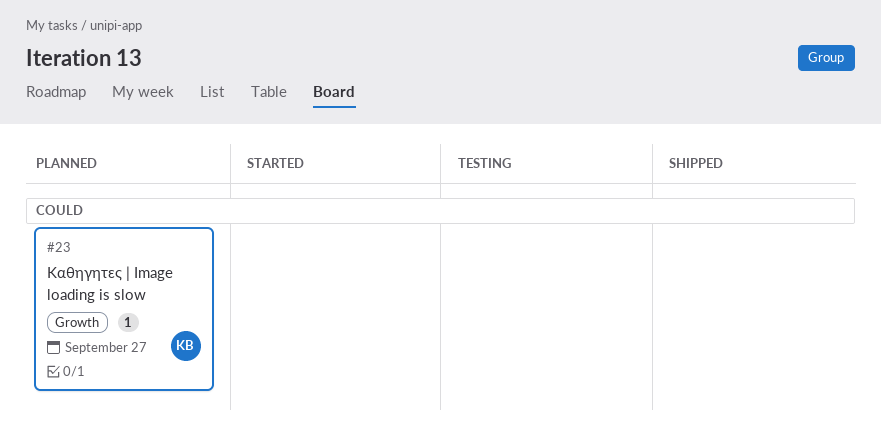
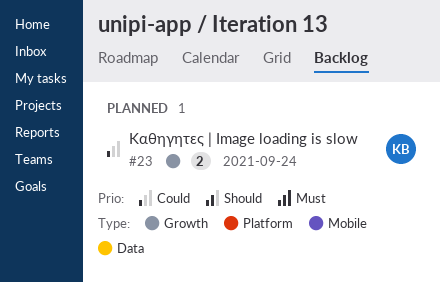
#23, estimate: 1 -> 2
#23, due: Sep 27 -> Sep 24

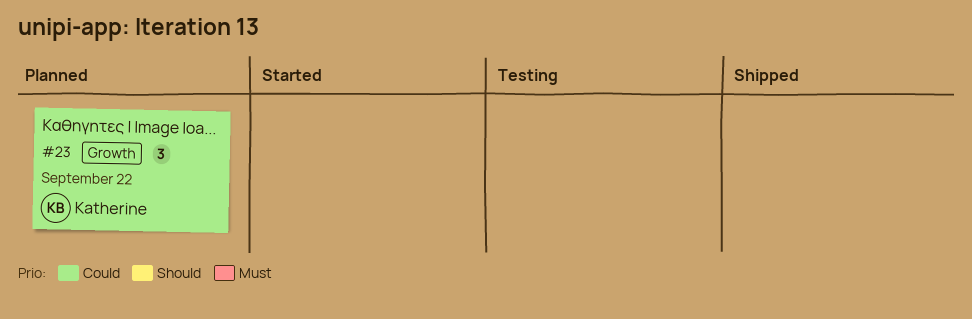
#23, estimate: 2 -> 3
#23, due: Sep 24 -> Sep 22

